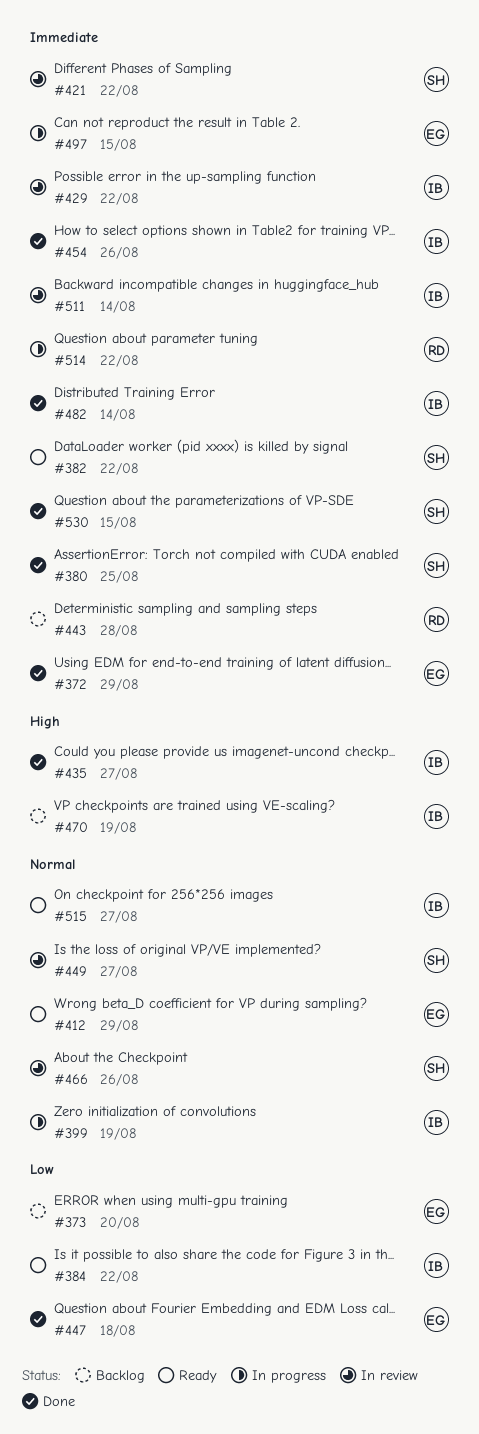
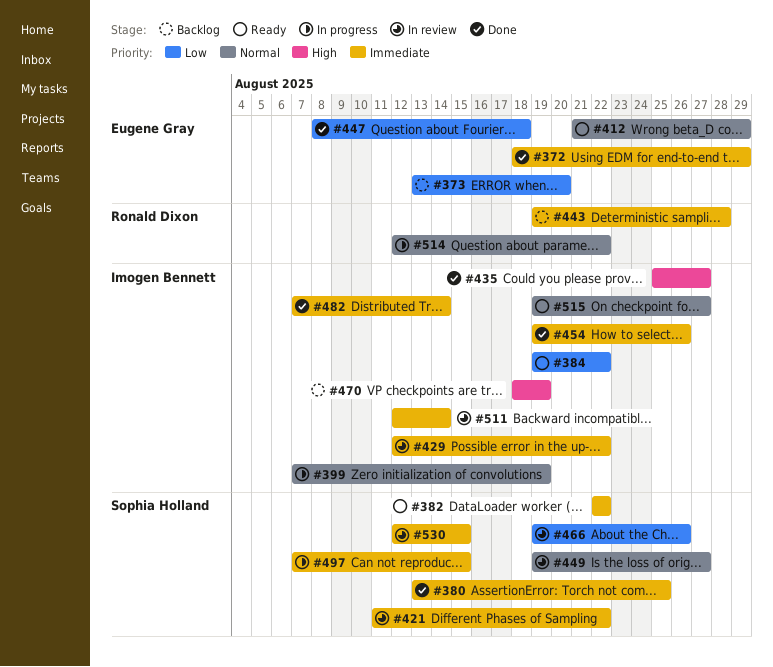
#466, priority: Normal -> Low
#497, owner: Eugene Gray -> Sophia Holland
#514, priority: Immediate -> Normal
#530, status: Done -> In review

